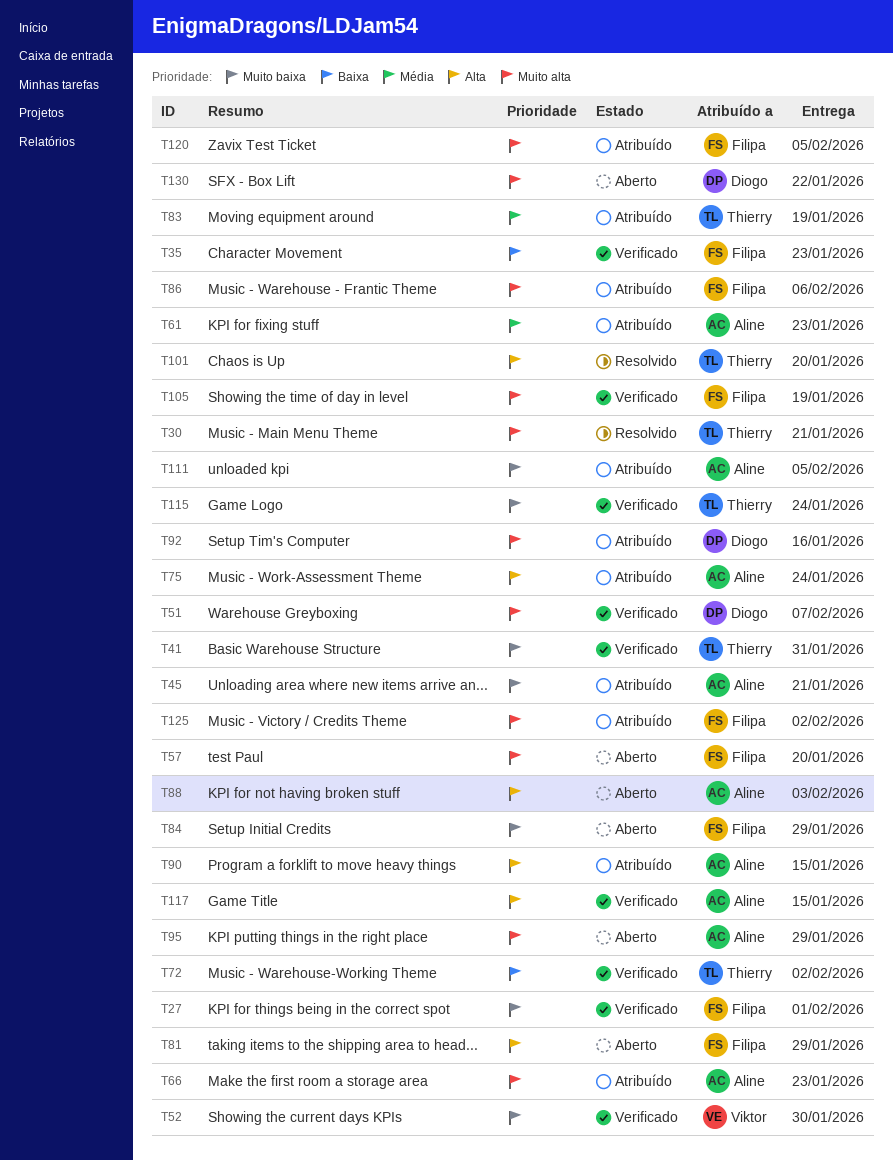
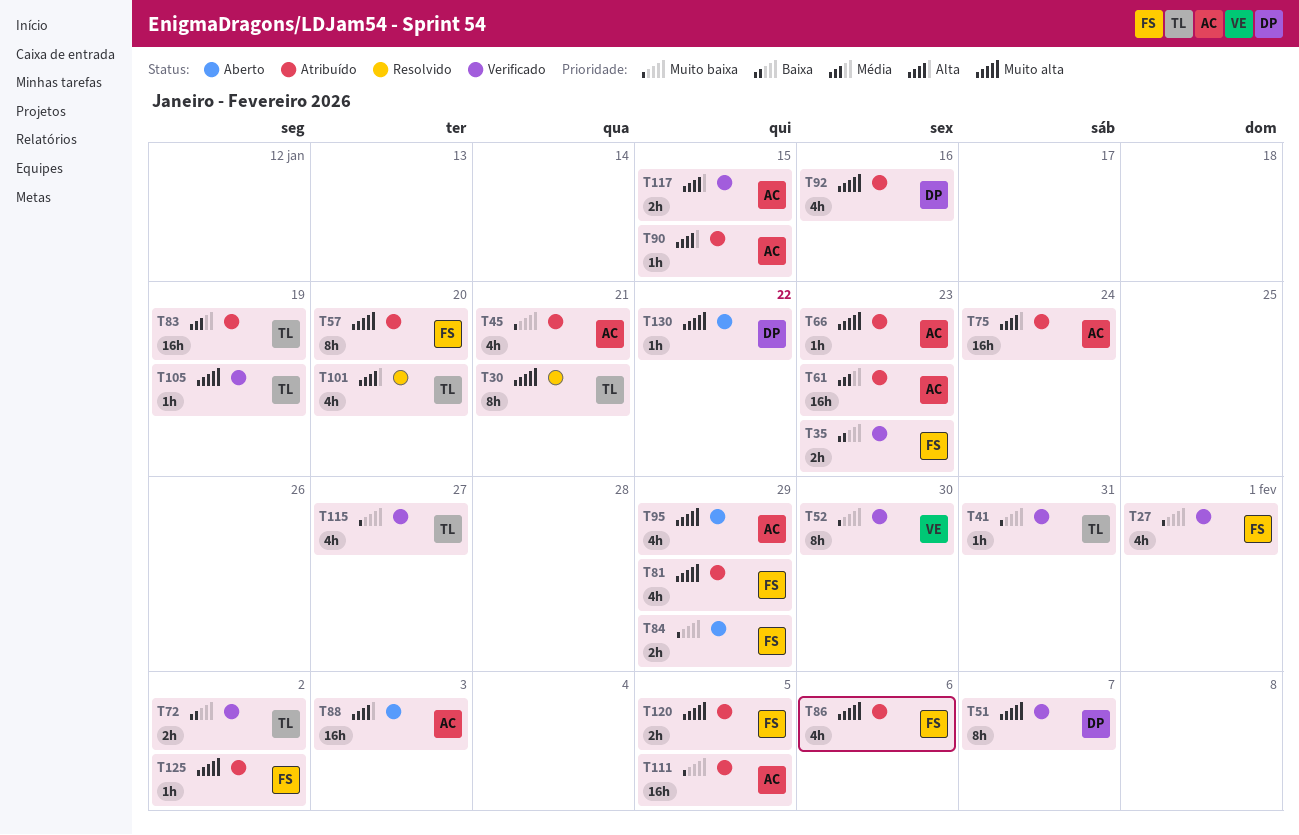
T57, status: Aberto -> Atribuído
T81, status: Aberto -> Atribuído
T81, priority: Alta -> Muito alta
T105, owner: Filipa -> Thierry
T115, due: Jan 24 -> Jan 27

